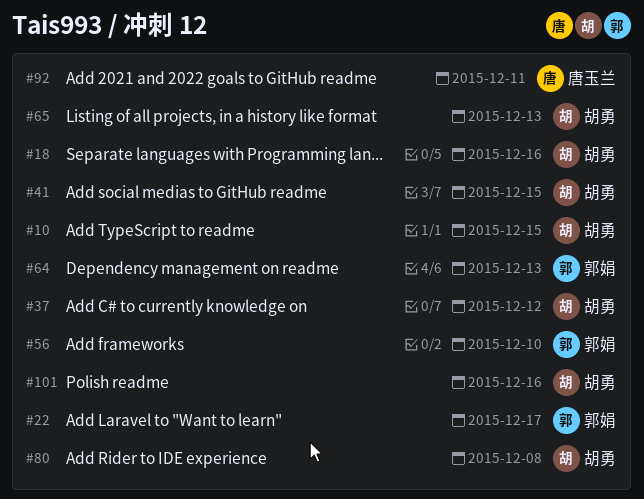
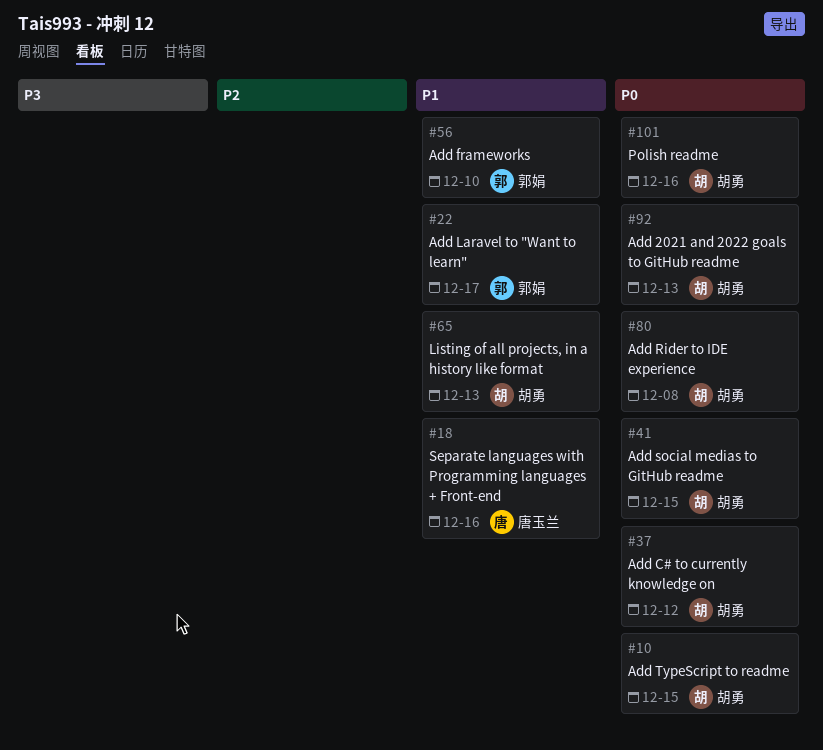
#18, owner: 胡勇 -> 唐玉兰
#64: present -> none
#92, owner: 唐玉兰 -> 胡勇
#92, due: Dec 11 -> Dec 13

